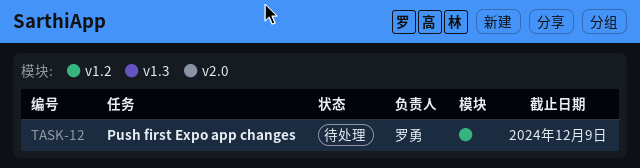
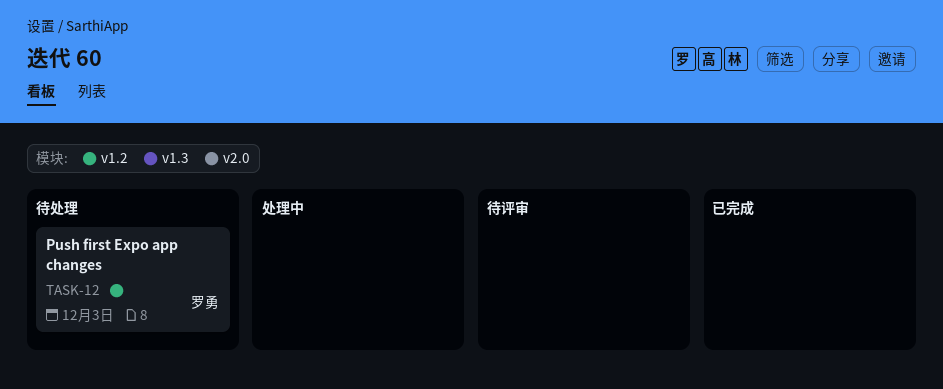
TASK-12, due: Dec 9 -> Dec 3

